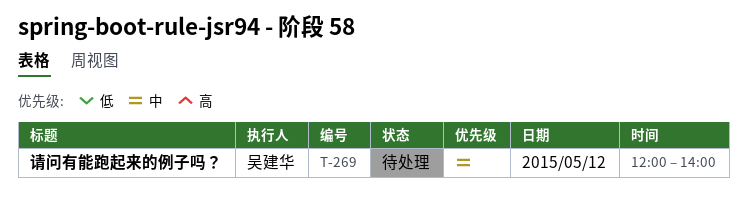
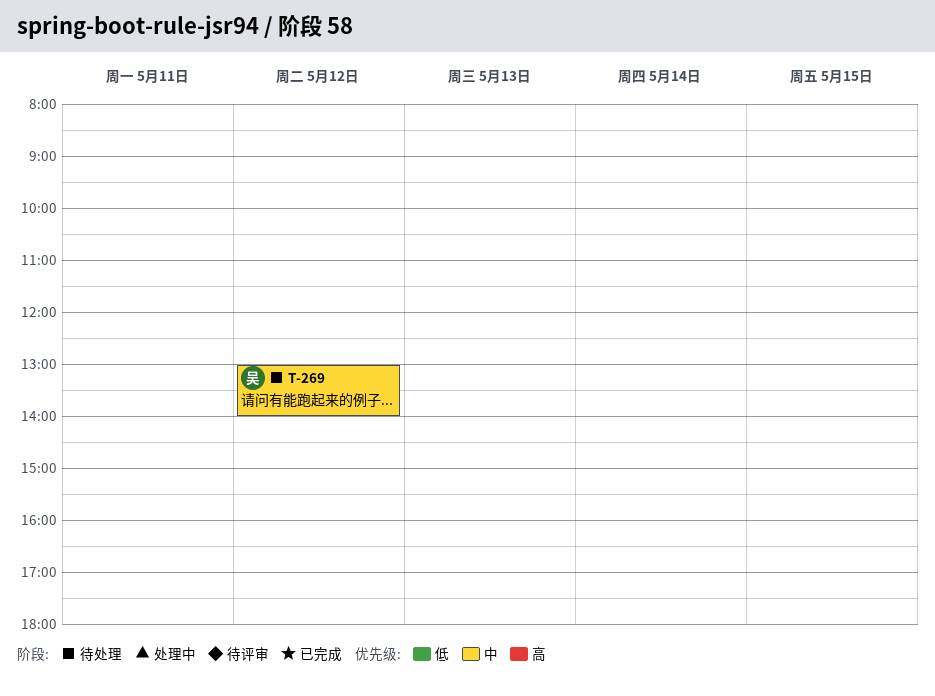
T-269, begins: 12:00 -> 13:00

